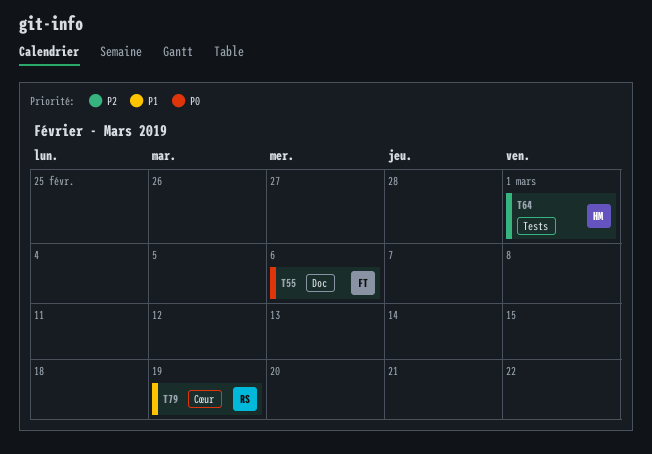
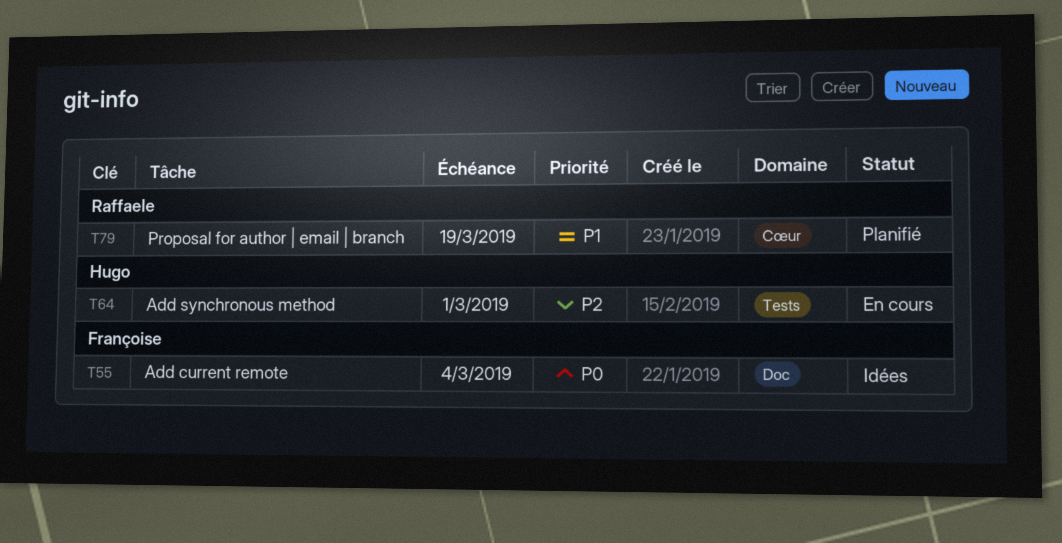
T55, due: Mar 6 -> Mar 4

